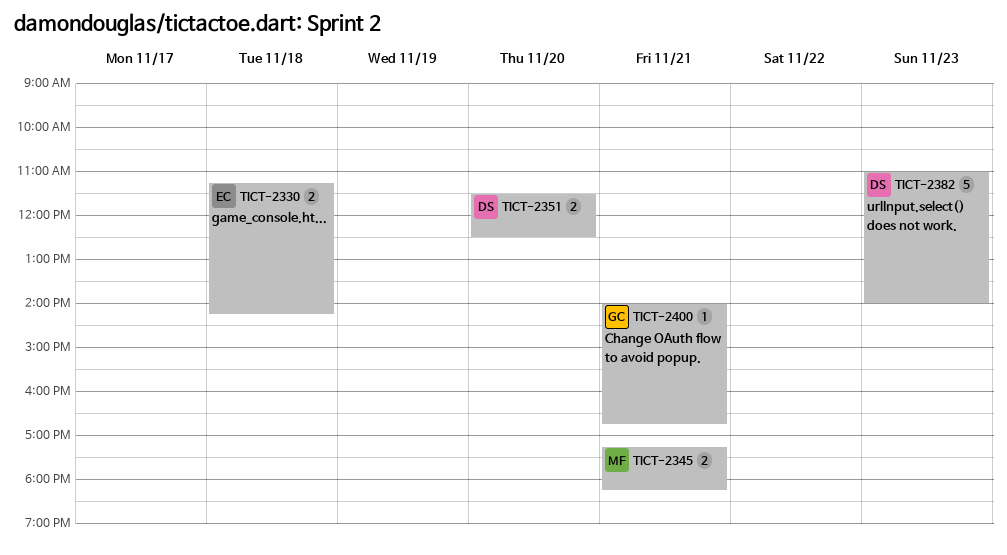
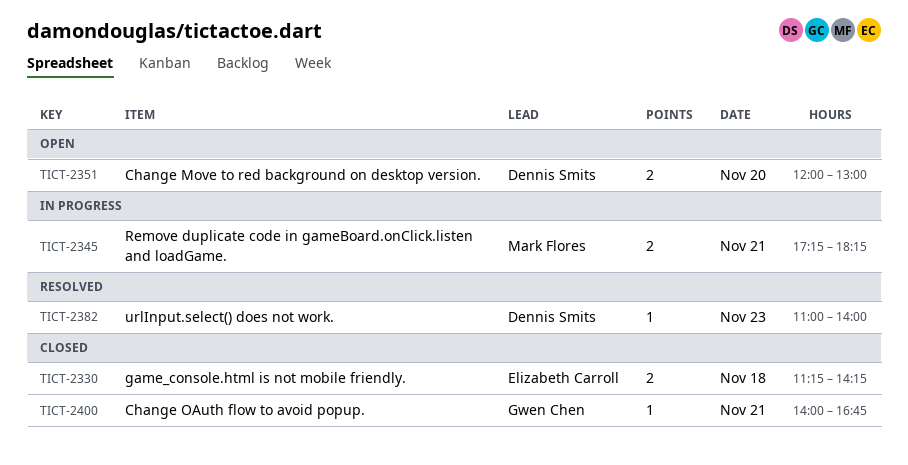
TICT-2351, begins: 11:30 -> 12:00
TICT-2351, ends: 12:30 -> 13:00
TICT-2382, estimate: 5 -> 1

